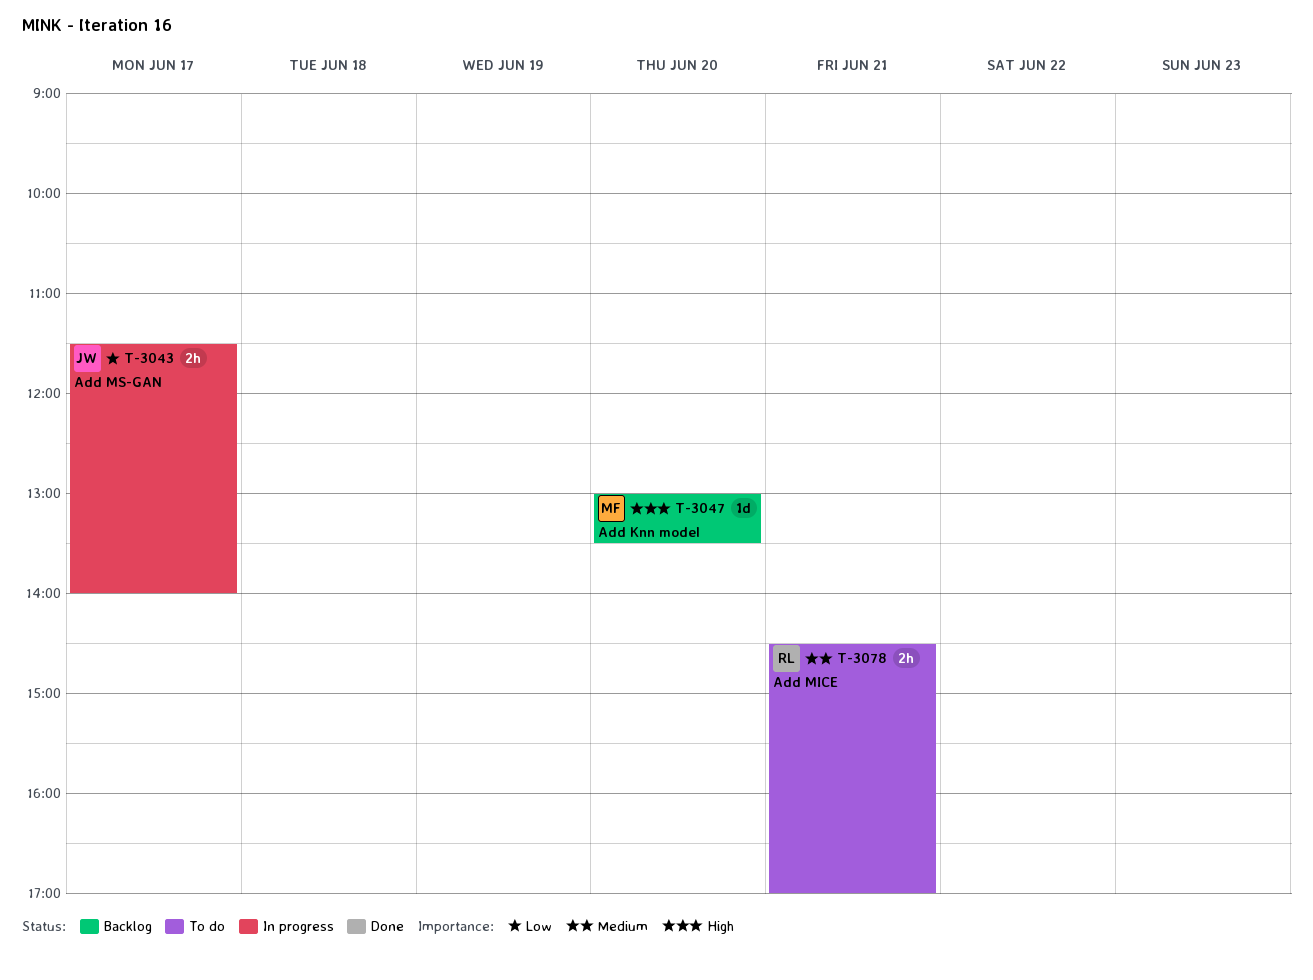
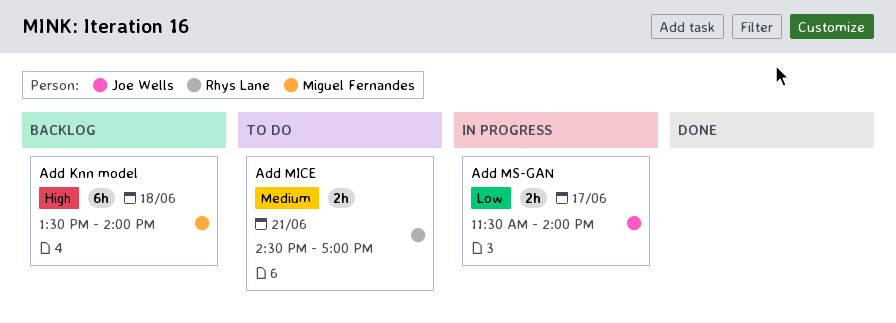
Add Knn model, estimate: 1d -> 6h
Add Knn model, day: Jun 20 -> Jun 18
Add Knn model, begins: 13:00 -> 13:30
Add Knn model, ends: 13:30 -> 14:00

